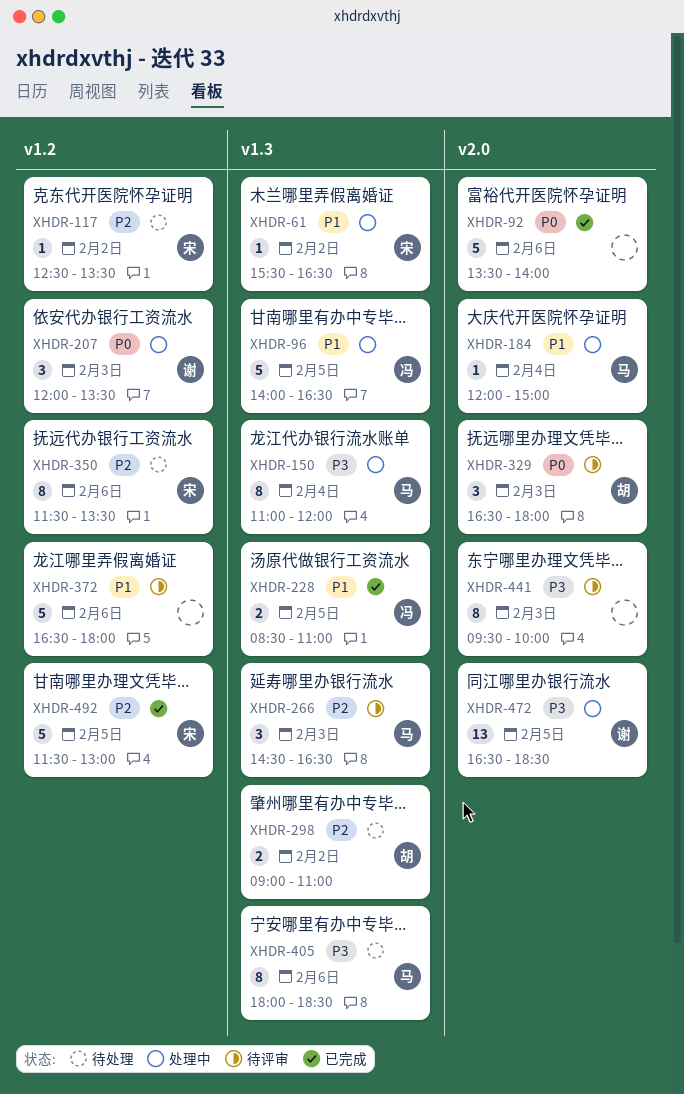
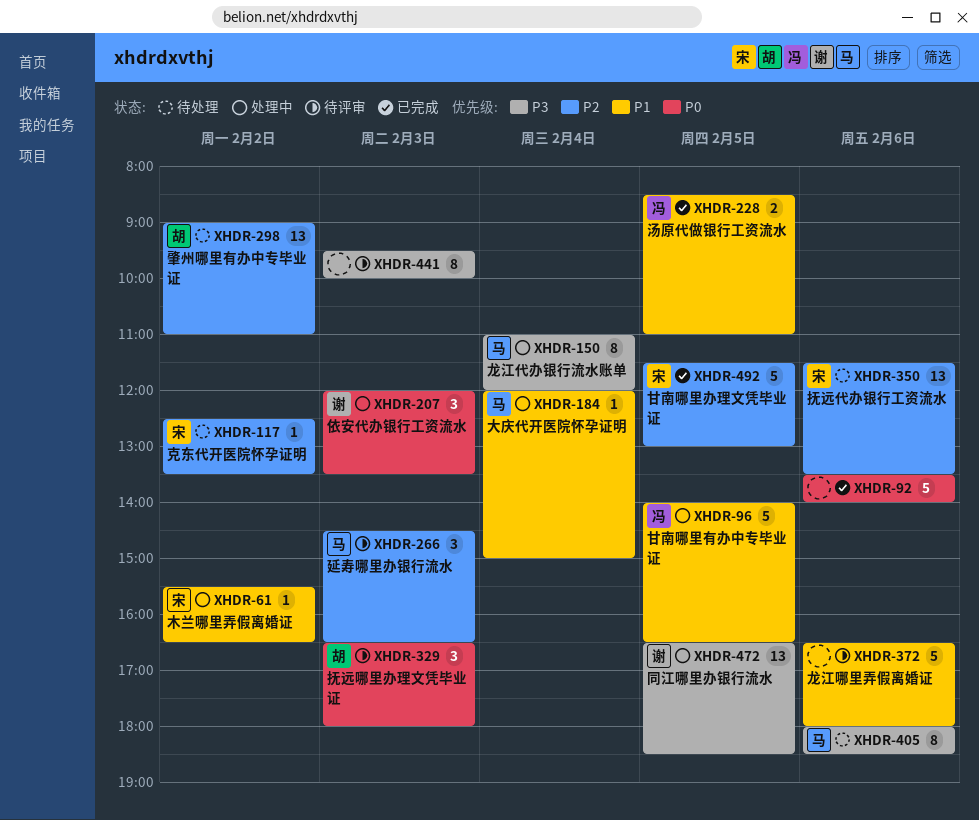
XHDR-298, estimate: 2 -> 13
XHDR-350, estimate: 8 -> 13

